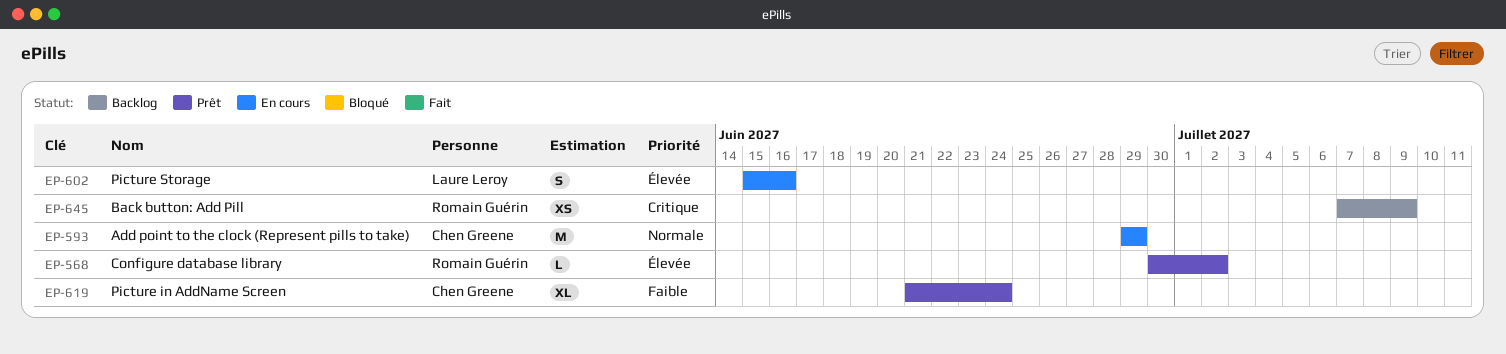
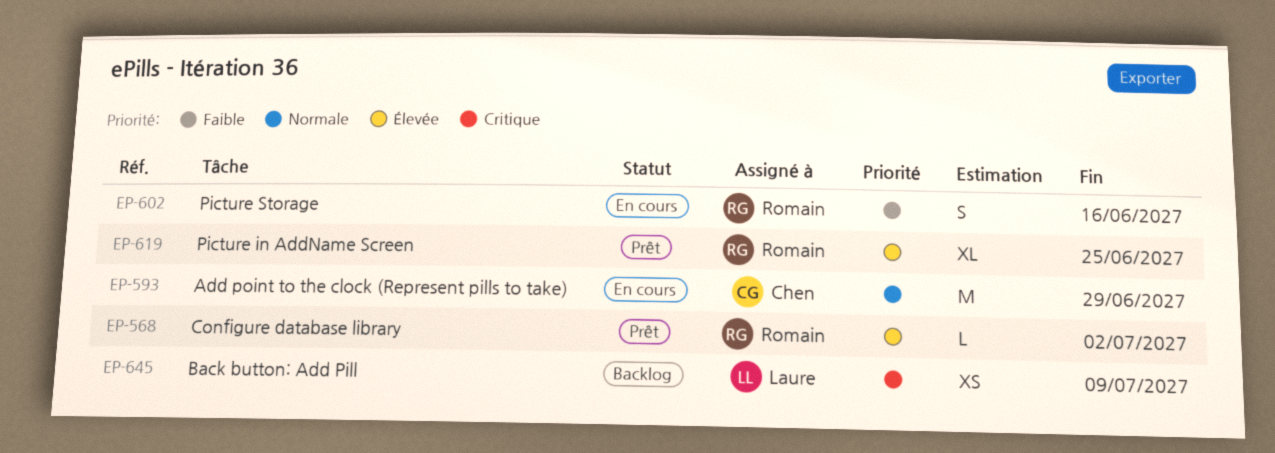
EP-602, owner: Laure Leroy -> Romain Guérin
EP-602, priority: Élevée -> Faible
EP-619, owner: Chen Greene -> Romain Guérin
EP-619, priority: Faible -> Élevée
EP-619, due: Jun 24 -> Jun 25
EP-645, owner: Romain Guérin -> Laure Leroy

